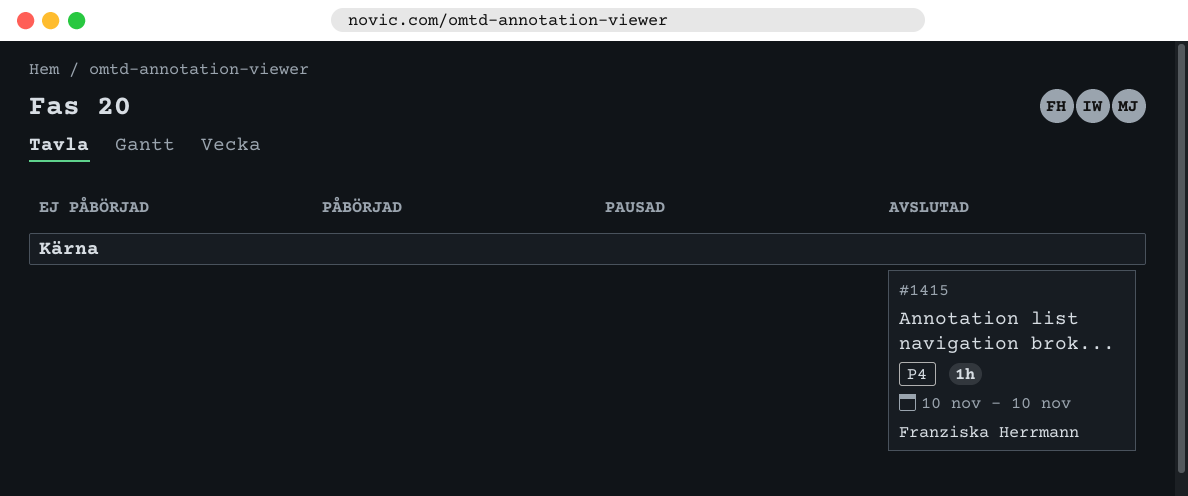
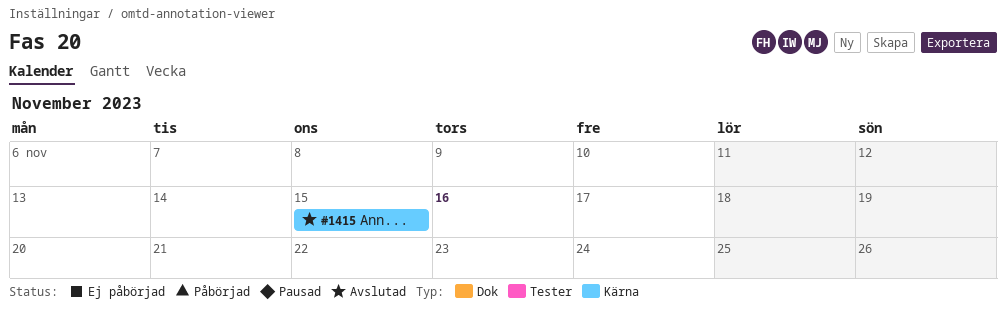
#1415, start: Nov 10 -> Nov 15
#1415, due: Nov 10 -> Nov 15

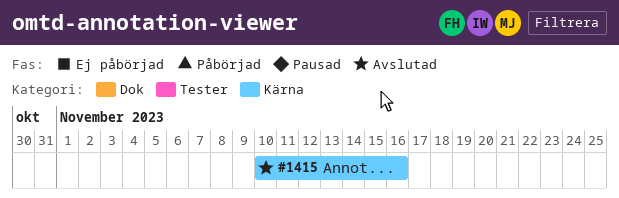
#1415, start: Nov 15 -> Nov 10
#1415, due: Nov 15 -> Nov 16

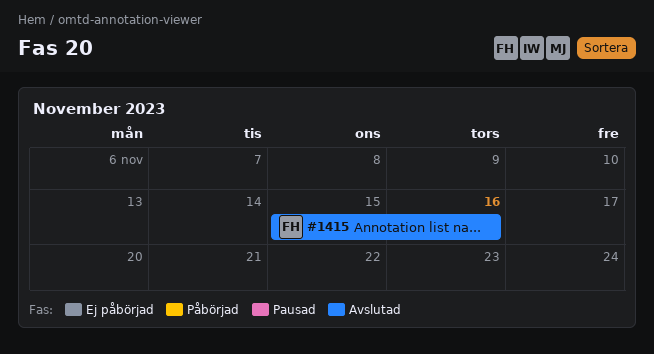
#1415, start: Nov 10 -> Nov 15

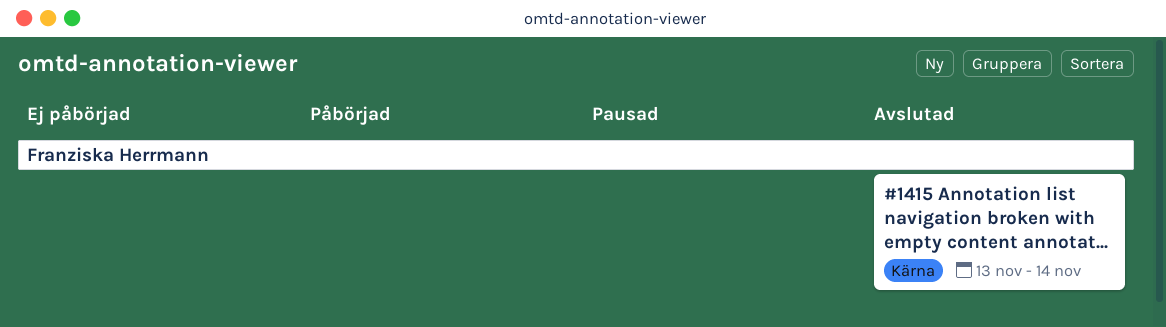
#1415, start: Nov 15 -> Nov 13
#1415, due: Nov 16 -> Nov 14

